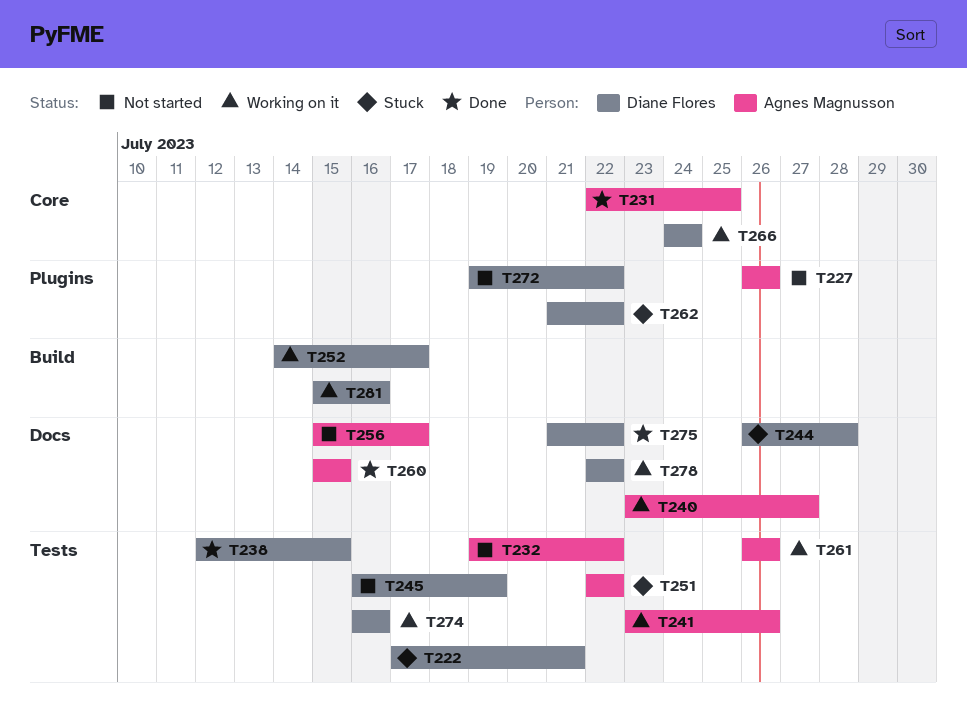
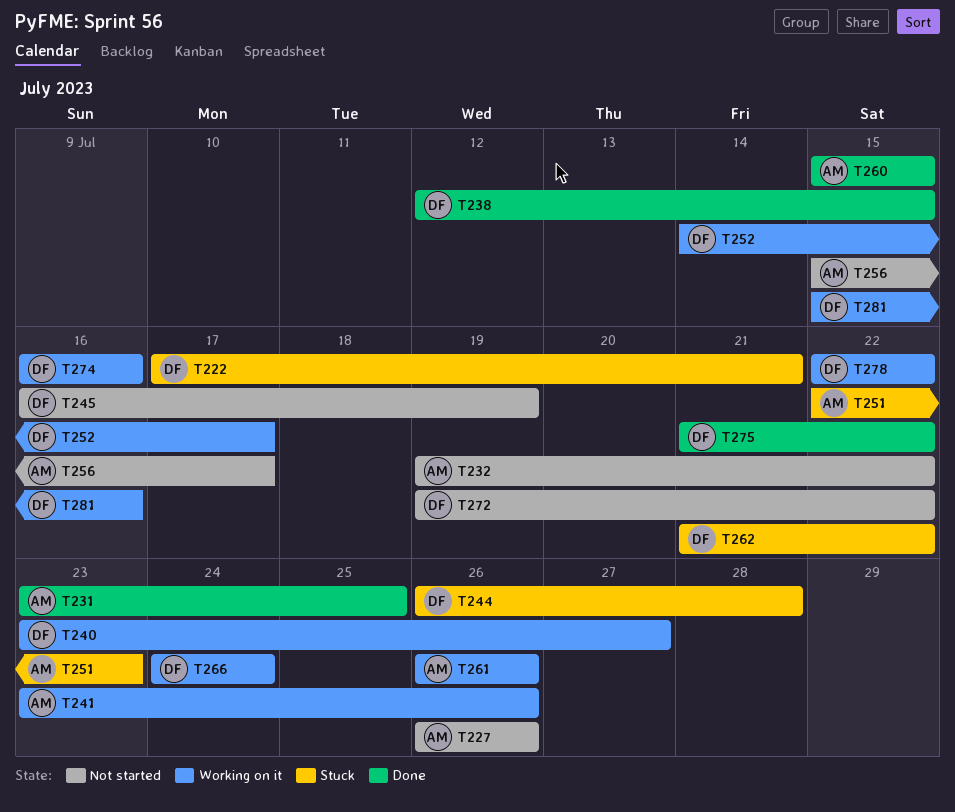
T231, start: Jul 22 -> Jul 23
T240, owner: Agnes Magnusson -> Diane Flores
T251, due: Jul 22 -> Jul 23

